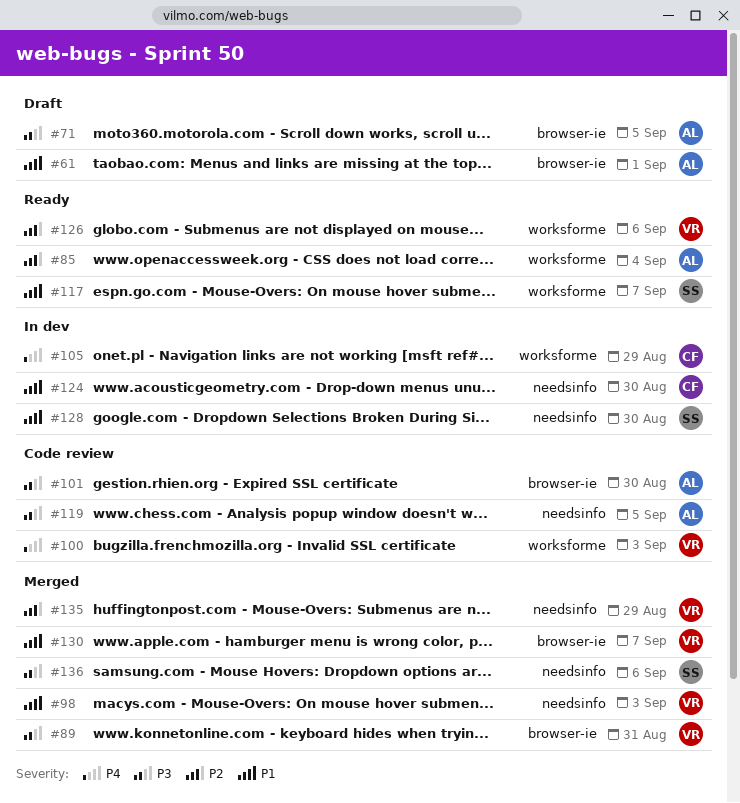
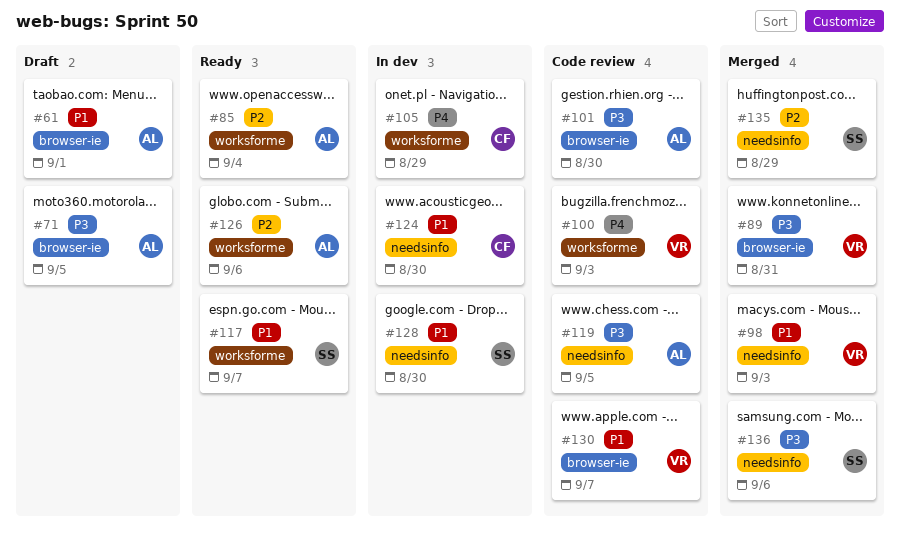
#126, owner: VR -> AL
#130, status: Merged -> Code review
#135, owner: VR -> SS

